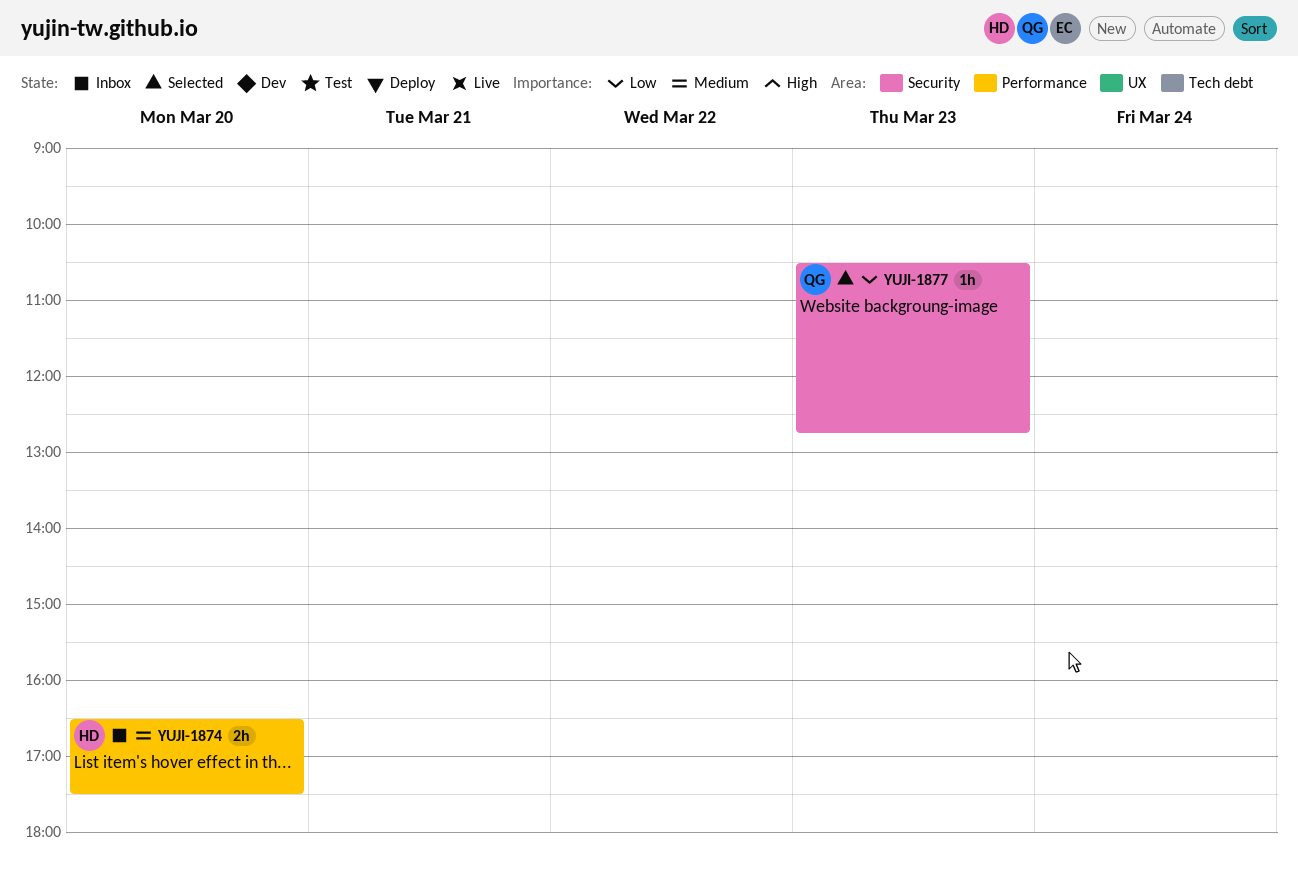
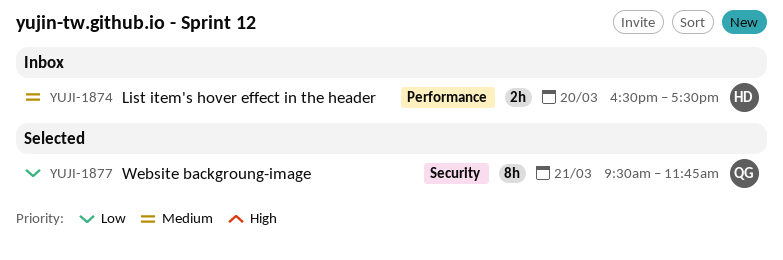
YUJI-1877, estimate: 1h -> 8h
YUJI-1877, day: Mar 23 -> Mar 21
YUJI-1877, begins: 10:30 -> 09:30
YUJI-1877, ends: 12:45 -> 11:45

